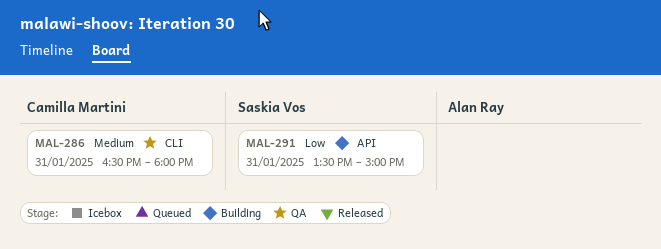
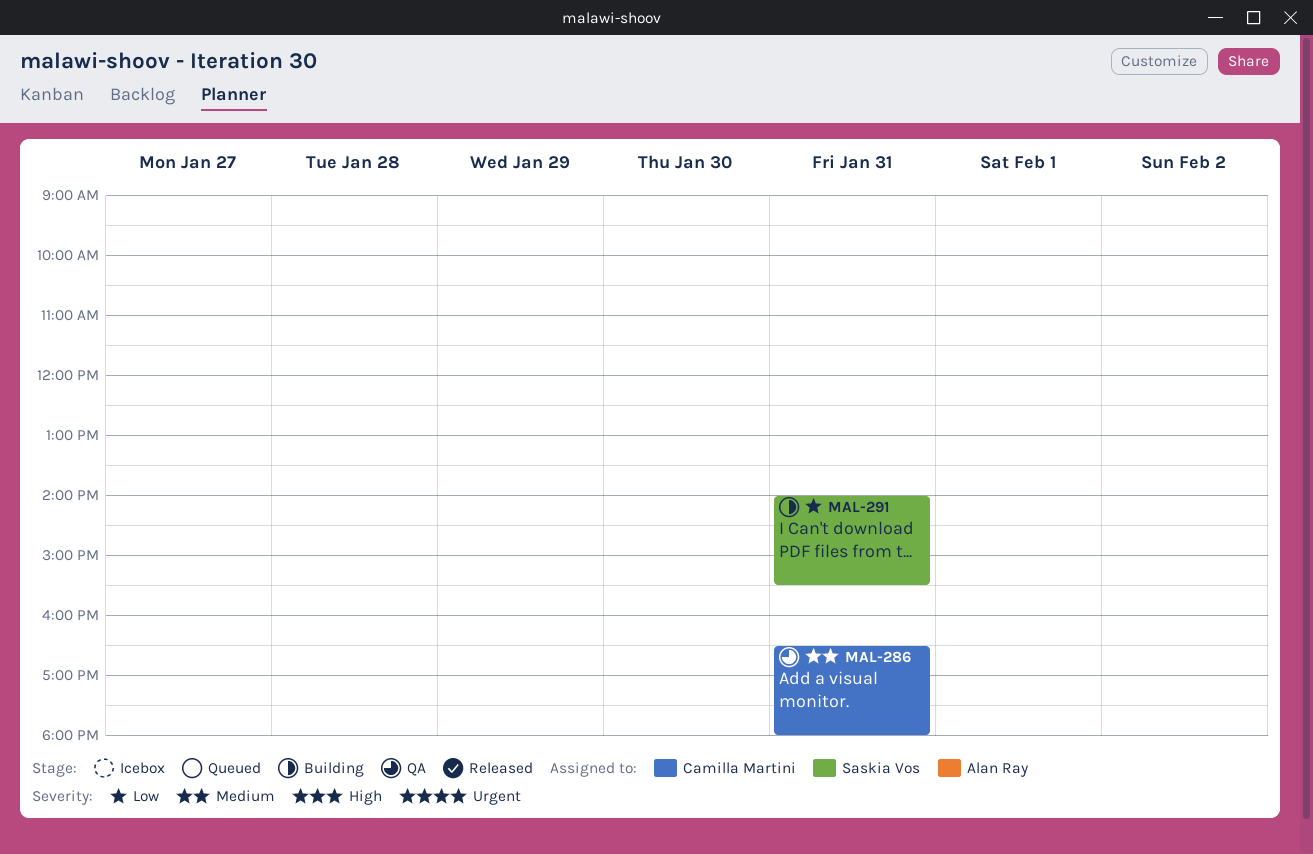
MAL-291, begins: 13:30 -> 14:00
MAL-291, ends: 15:00 -> 15:30

